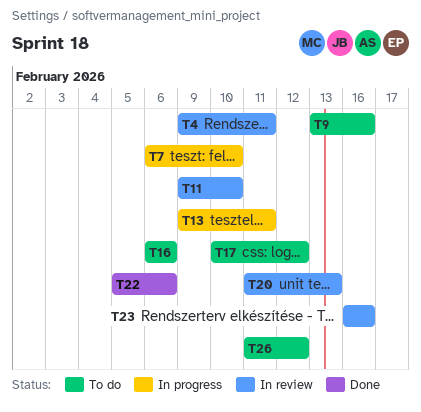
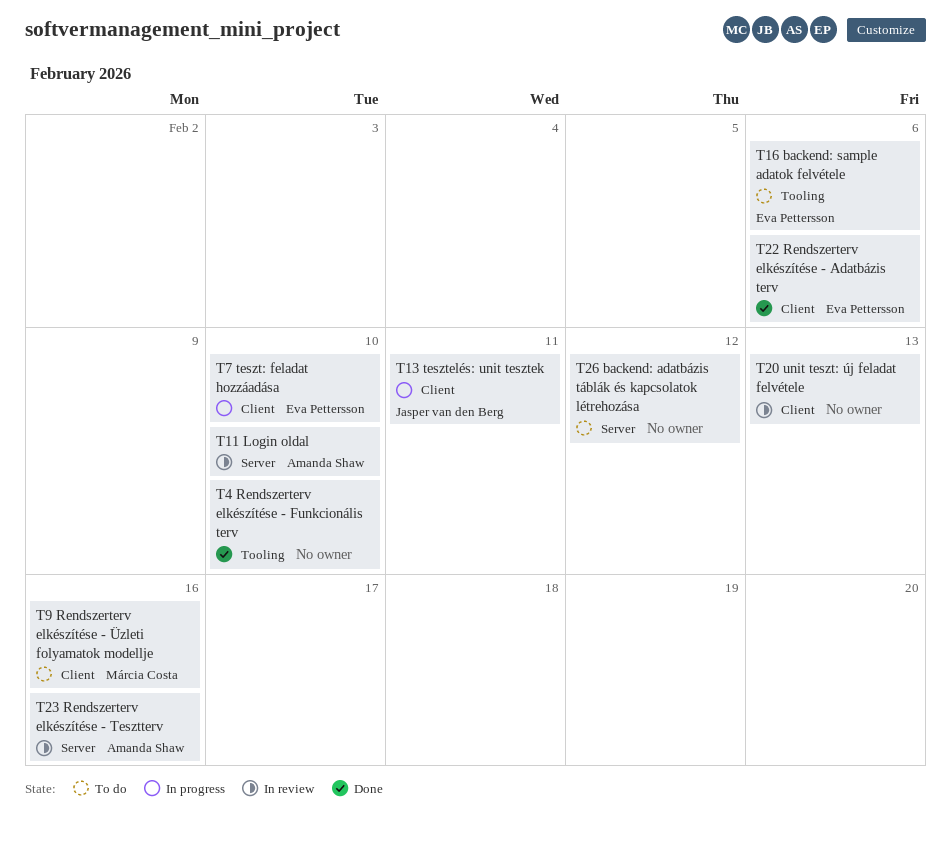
T4, status: In review -> Done
T4, due: Feb 11 -> Feb 10
T17: present -> none

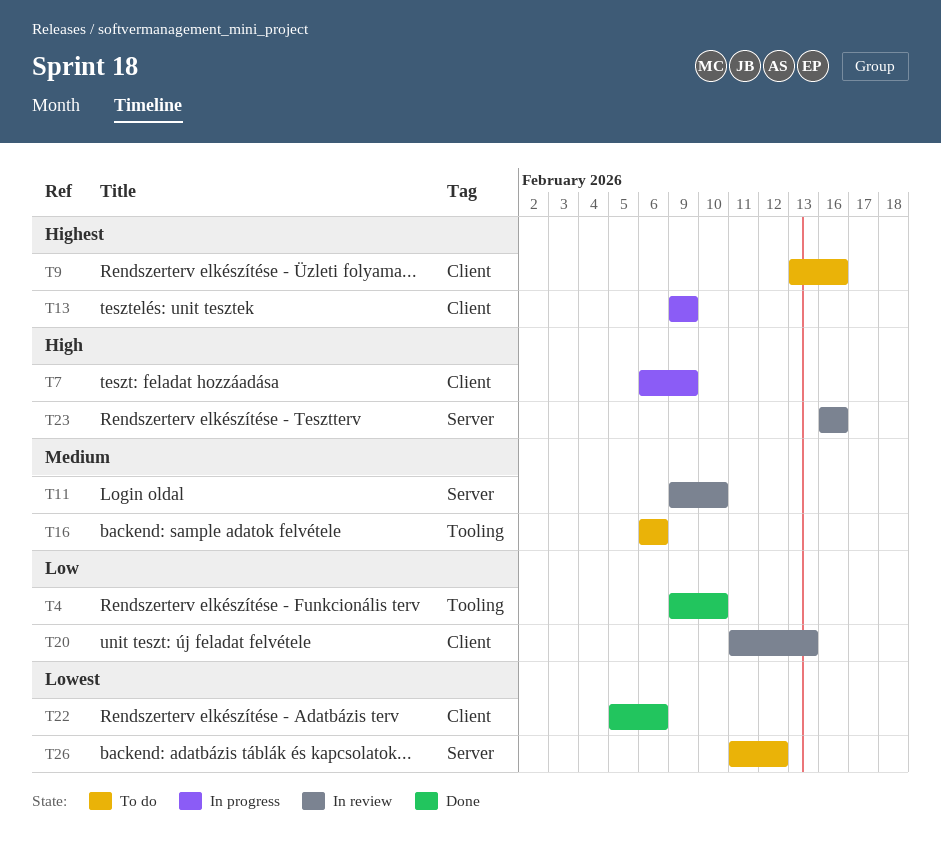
T7, due: Feb 10 -> Feb 9
T13, due: Feb 11 -> Feb 9

